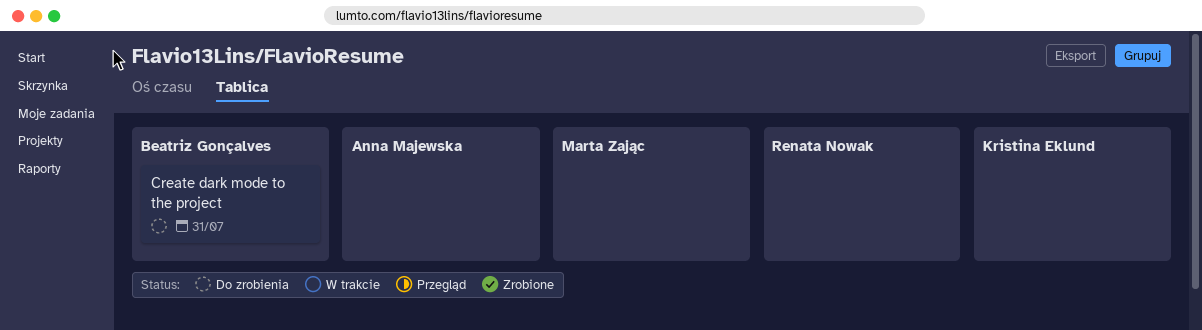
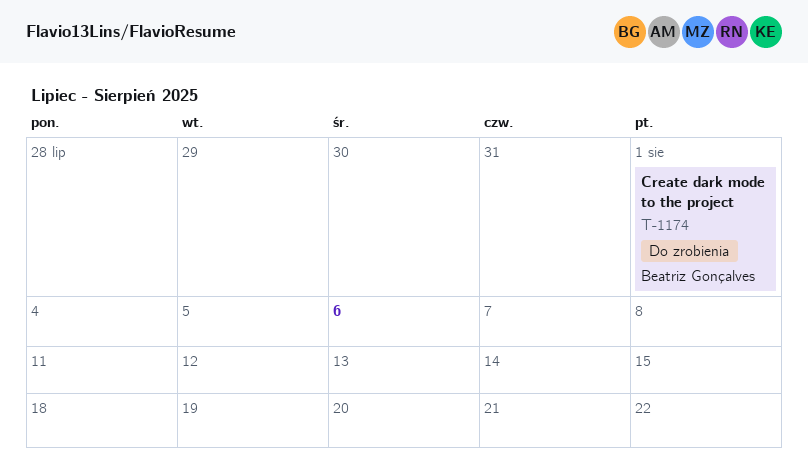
Create dark mode to the project, due: Jul 31 -> Aug 1

